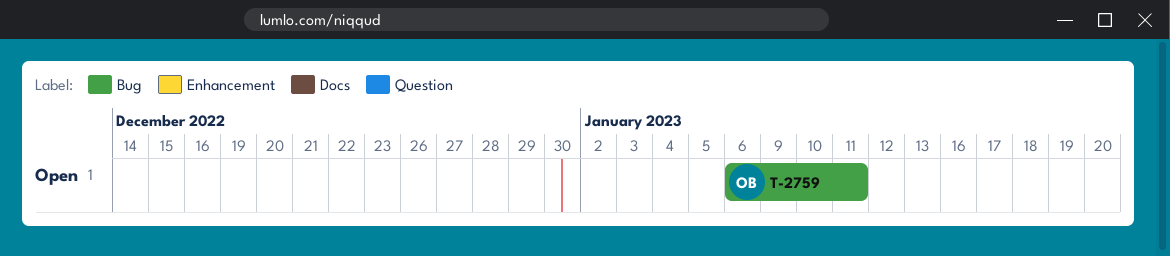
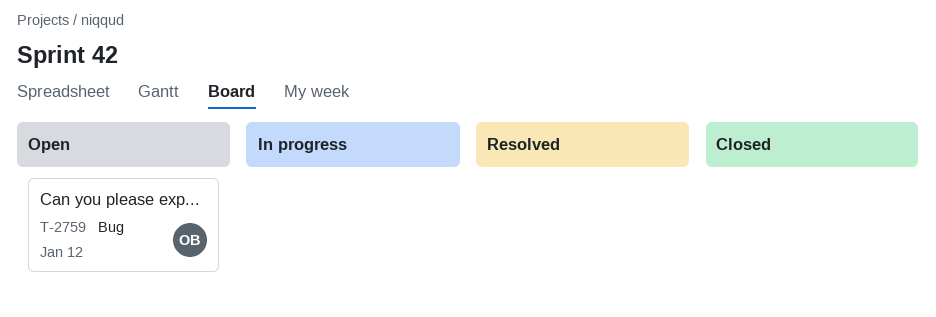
T-2759, due: Jan 11 -> Jan 12

